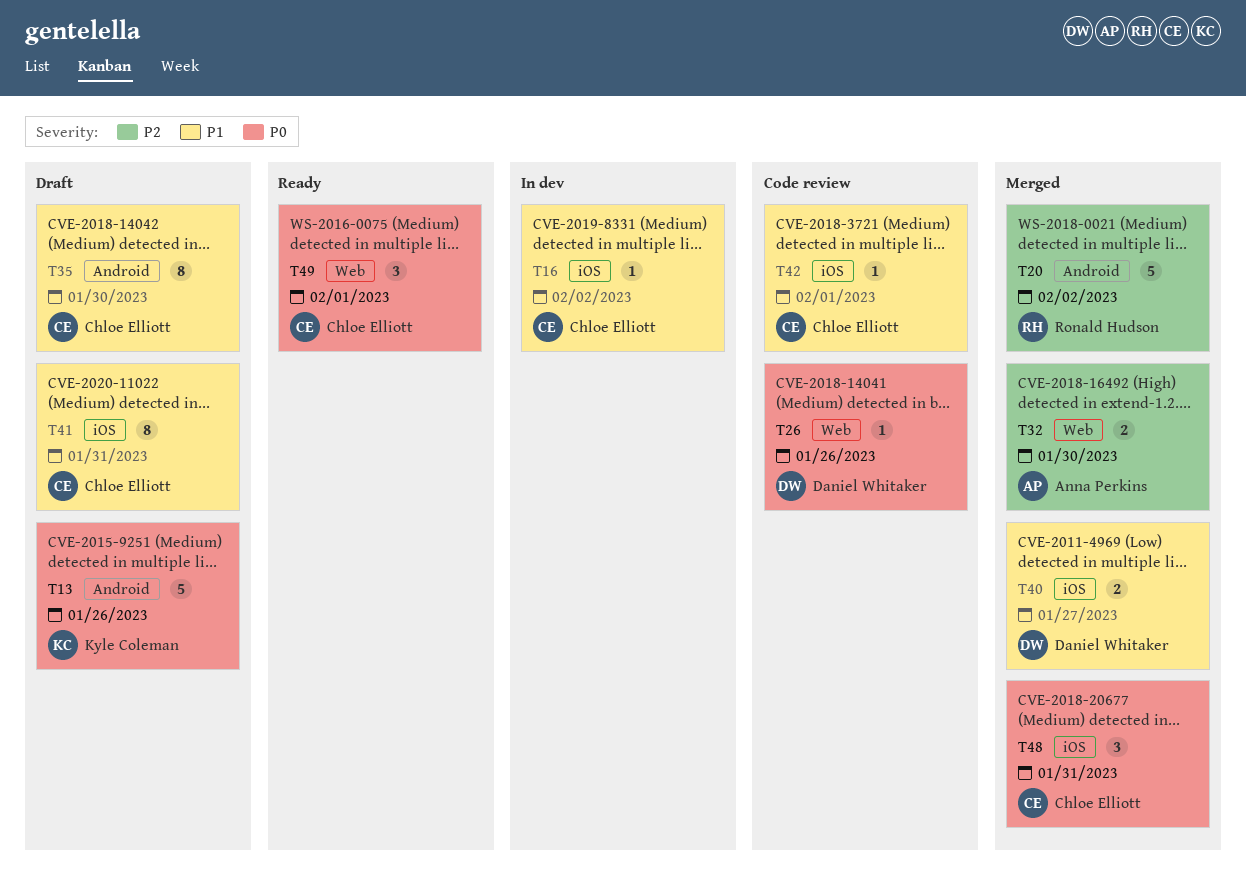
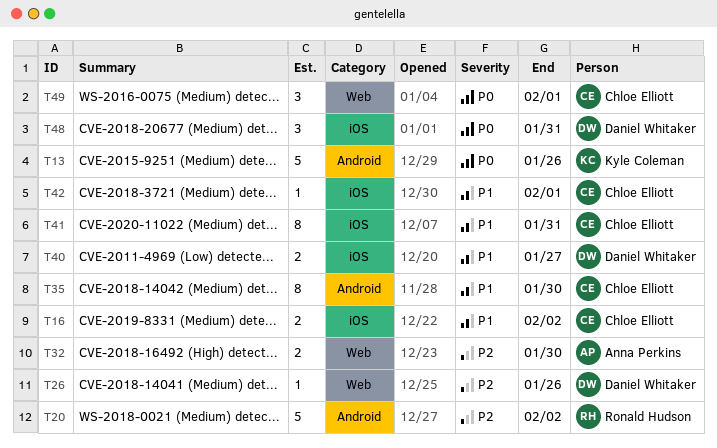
T16, estimate: 1 -> 2
T26, priority: P0 -> P2
T48, owner: Chloe Elliott -> Daniel Whitaker

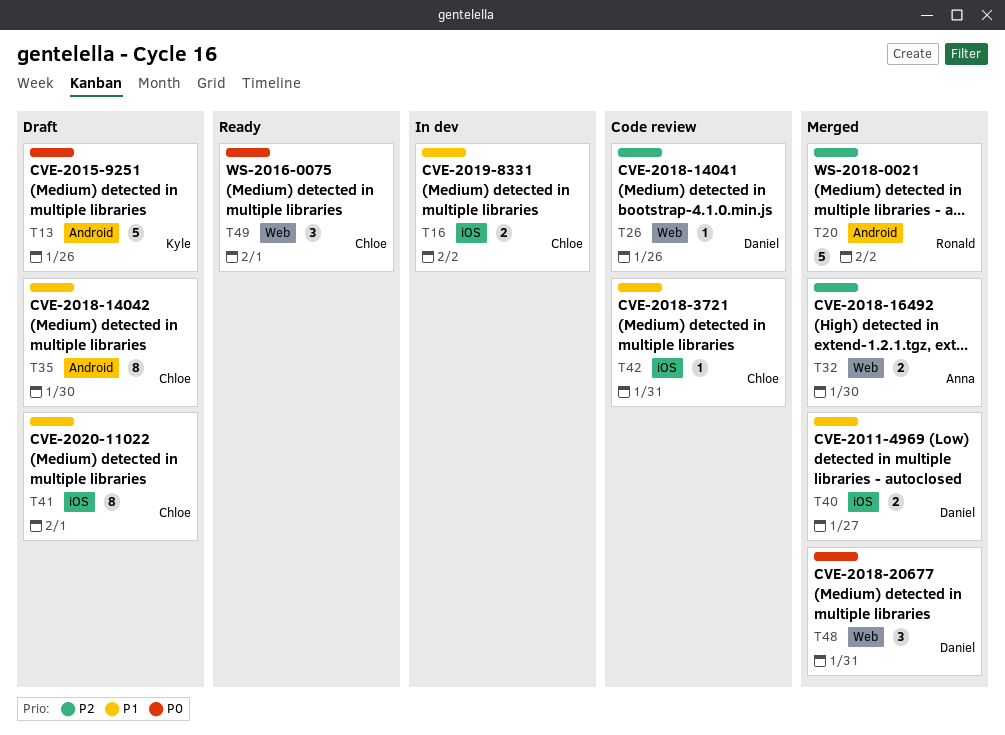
T41, due: Jan 31 -> Feb 1
T42, due: Feb 1 -> Jan 31
T48, label: iOS -> Web

